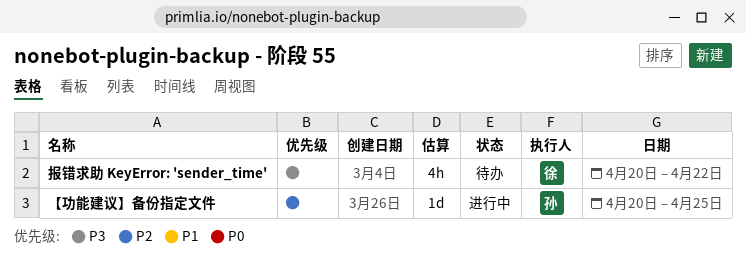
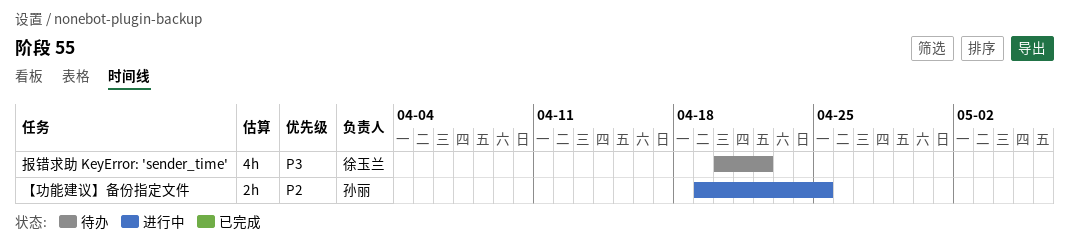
【功能建议】备份指定文件, estimate: 1d -> 2h
【功能建议】备份指定文件, start: Apr 20 -> Apr 19

